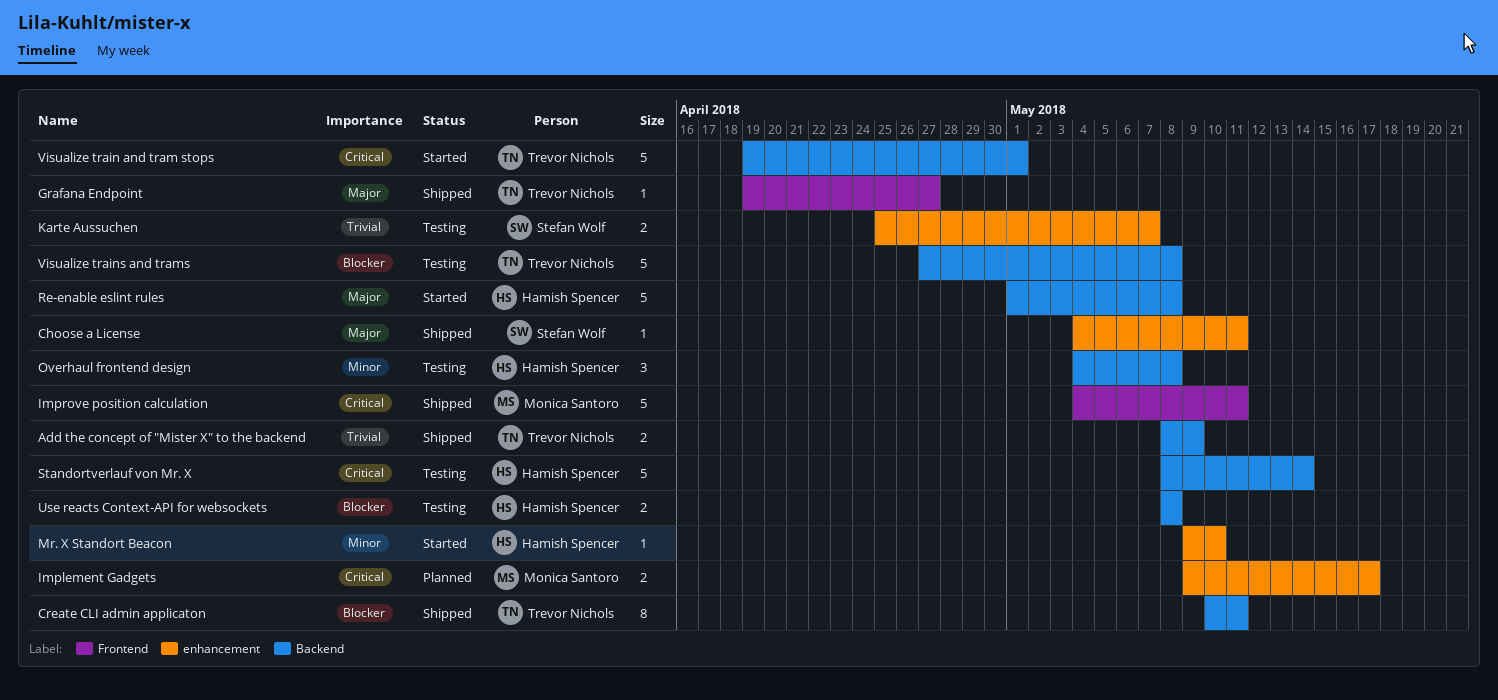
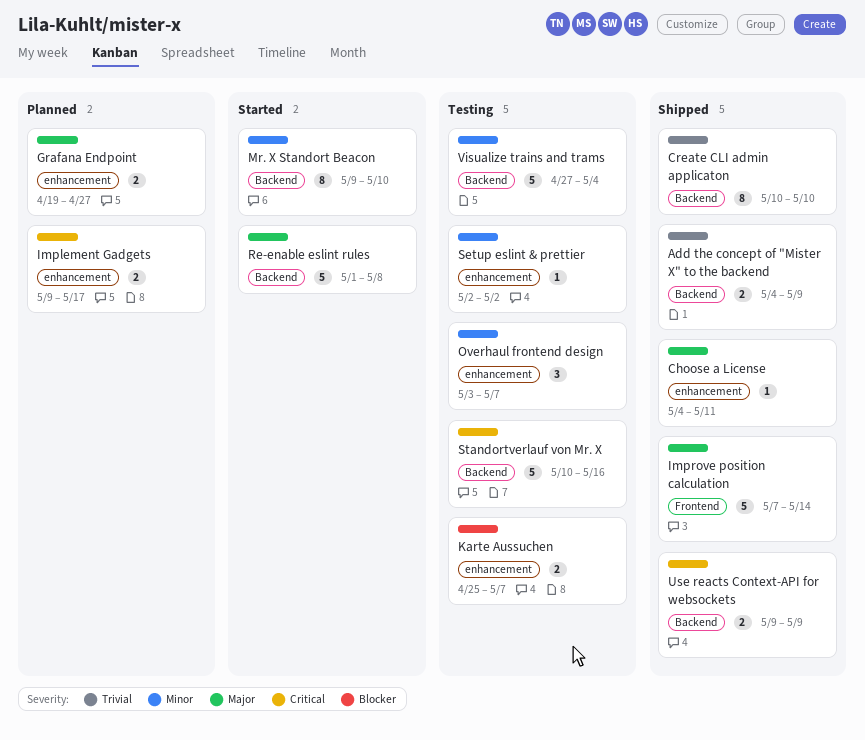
Add the concept of "Mister X" to the backend, start: May 8 -> May 4
Create CLI admin applicaton, priority: Blocker -> Trivial
Create CLI admin applicaton, due: May 11 -> May 10
Grafana Endpoint, status: Shipped -> Planned
Grafana Endpoint, label: Frontend -> enhancement
Grafana Endpoint, estimate: 1 -> 2
Improve position calculation, priority: Critical -> Major
Improve position calculation, start: May 4 -> May 7
Improve position calculation, due: May 11 -> May 14
Karte Aussuchen, priority: Trivial -> Blocker
Mr. X Standort Beacon, label: enhancement -> Backend
Mr. X Standort Beacon, estimate: 1 -> 8
Overhaul frontend design, label: Backend -> enhancement
Overhaul frontend design, start: May 4 -> May 3
Overhaul frontend design, due: May 8 -> May 7
Setup eslint & prettier: none -> present
Standortverlauf von Mr. X, start: May 8 -> May 10
Standortverlauf von Mr. X, due: May 14 -> May 16
Use reacts Context-API for websockets, status: Testing -> Shipped
Use reacts Context-API for websockets, priority: Blocker -> Critical
Use reacts Context-API for websockets, start: May 8 -> May 9
Use reacts Context-API for websockets, due: May 8 -> May 9
Visualize train and tram stops: present -> none
Visualize trains and trams, priority: Blocker -> Minor
Visualize trains and trams, due: May 8 -> May 4

